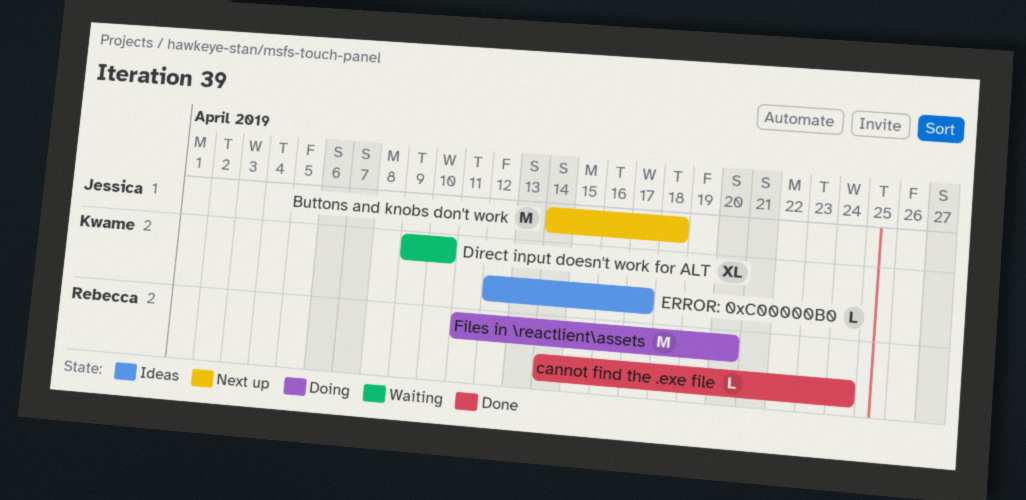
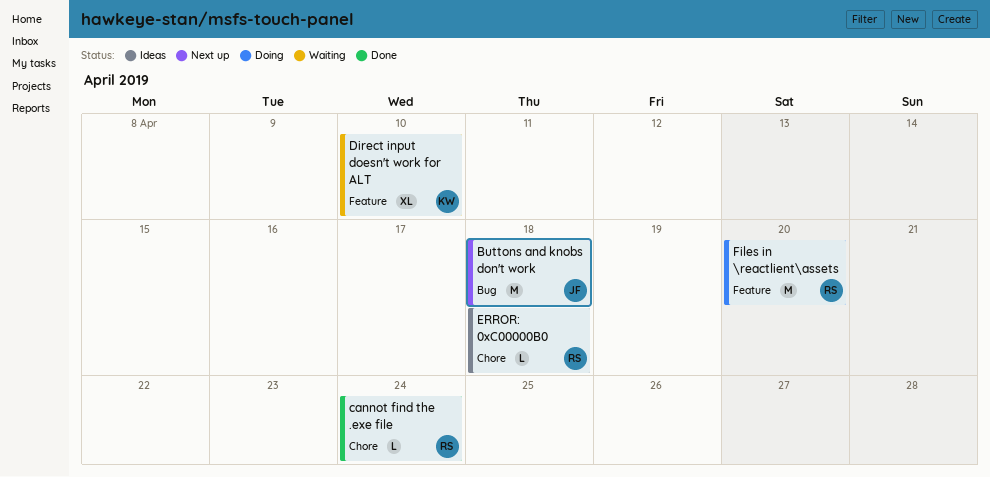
ERROR: 0xC00000B0, owner: Kwame -> Rebecca
ERROR: 0xC00000B0, due: Apr 17 -> Apr 18

